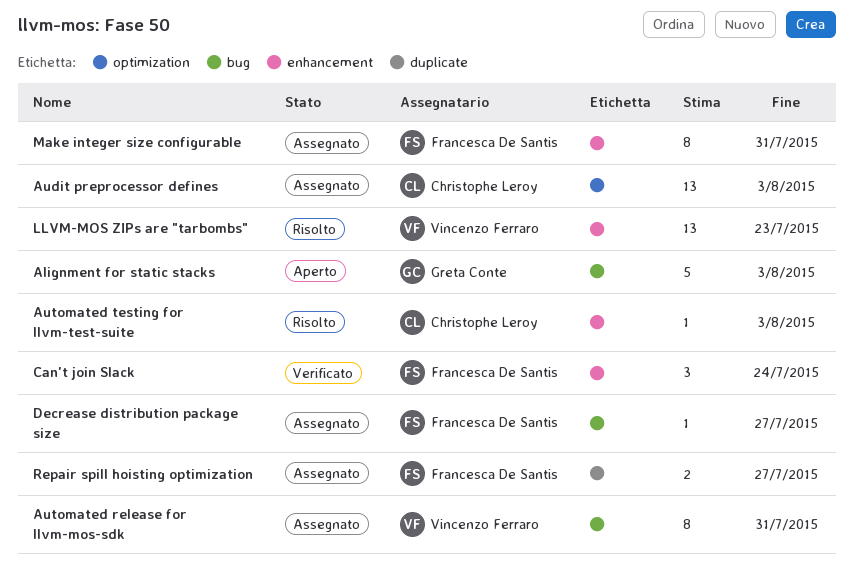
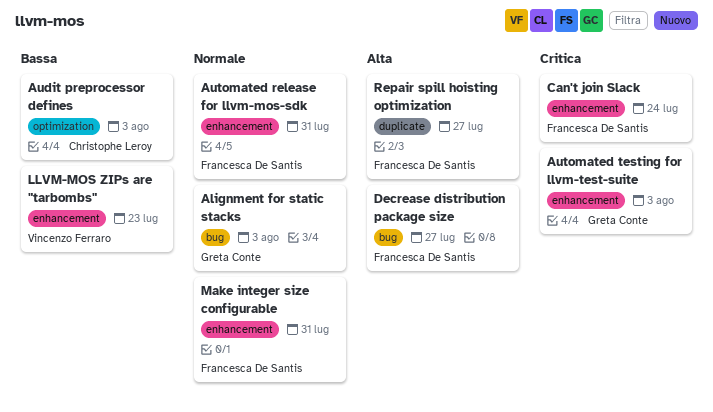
Automated release for llvm-mos-sdk, owner: Vincenzo Ferraro -> Francesca De Santis
Automated release for llvm-mos-sdk, label: bug -> enhancement
Automated testing for llvm-test-suite, owner: Christophe Leroy -> Greta Conte

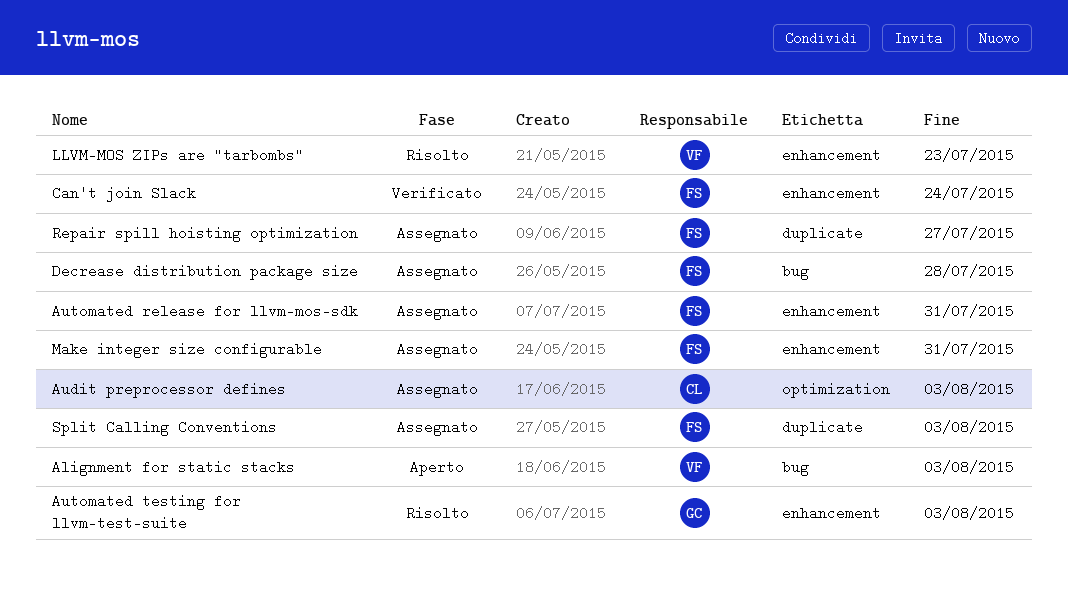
Alignment for static stacks, owner: Greta Conte -> Vincenzo Ferraro
Decrease distribution package size, due: Jul 27 -> Jul 28
Split Calling Conventions: none -> present

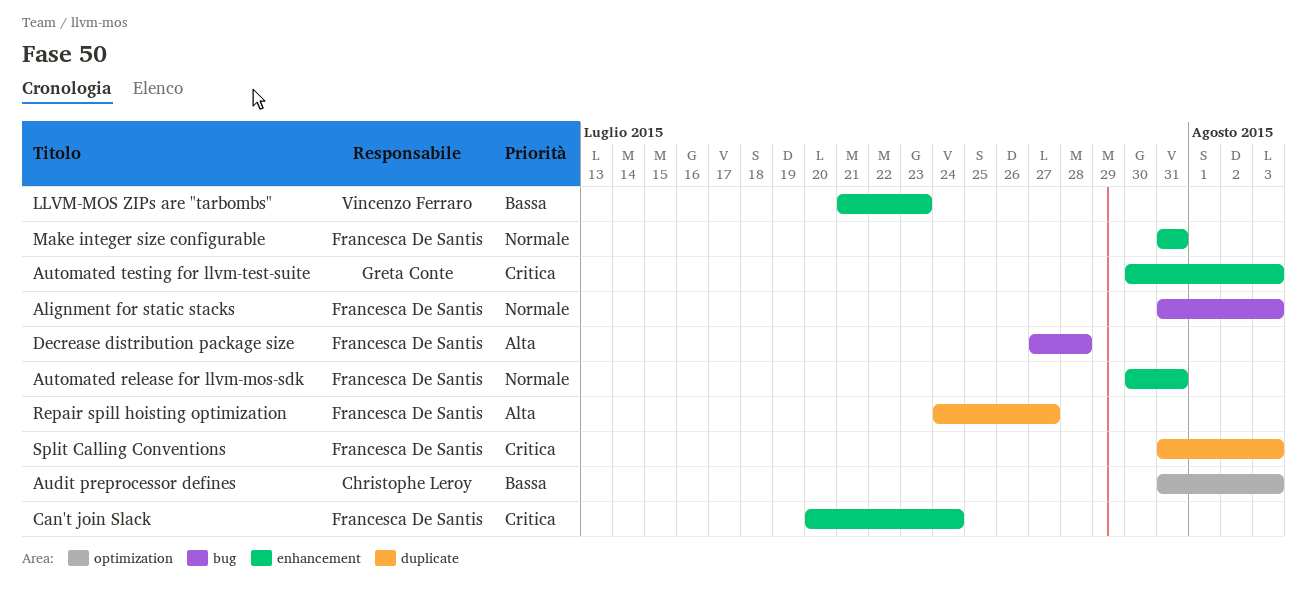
Alignment for static stacks, owner: Vincenzo Ferraro -> Francesca De Santis

